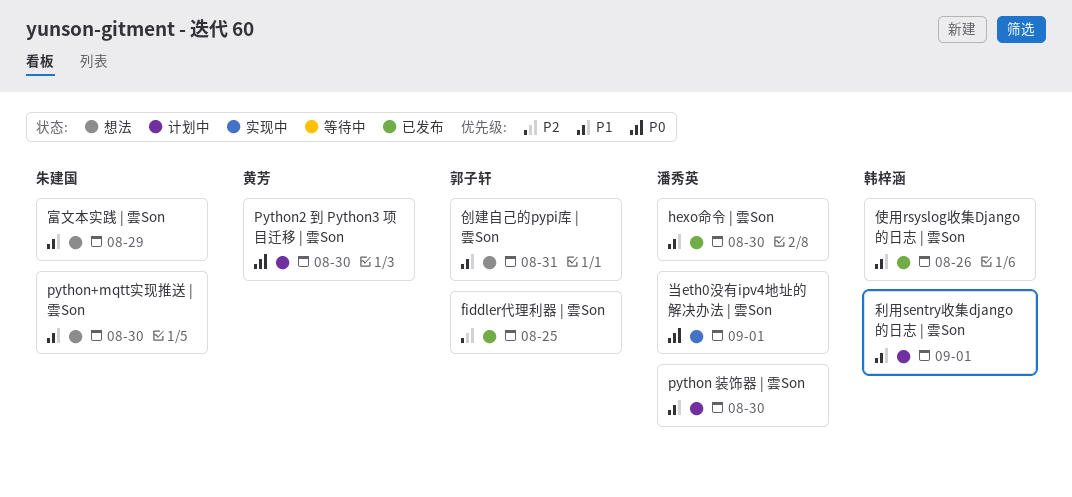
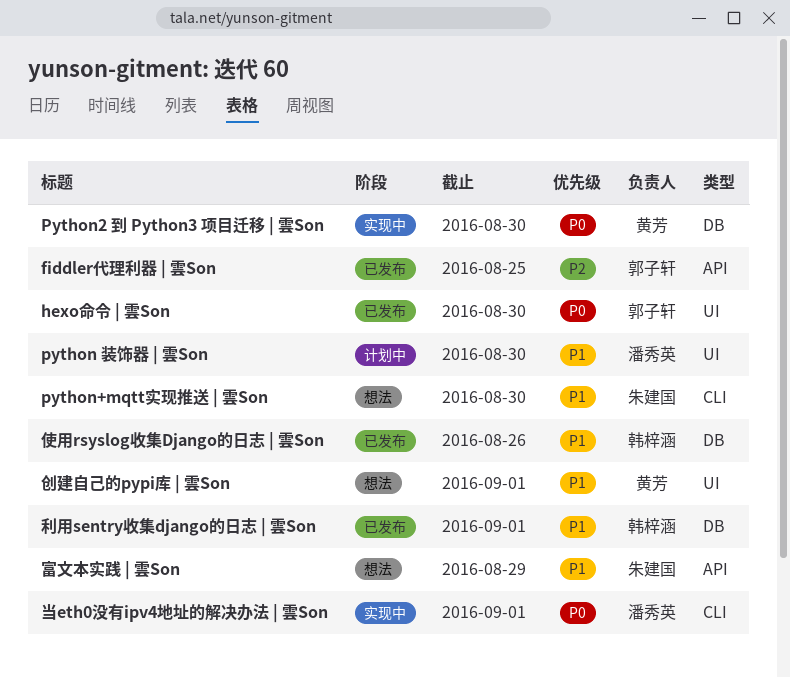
hexo命令 | 雲Son, owner: 潘秀英 -> 郭子轩
hexo命令 | 雲Son, priority: P1 -> P0
Python2 到 Python3 项目迁移 | 雲Son, status: 计划中 -> 实现中
创建自己的pypi库 | 雲Son, owner: 郭子轩 -> 黄芳
创建自己的pypi库 | 雲Son, due: Aug 31 -> Sep 1
利用sentry收集django的日志 | 雲Son, status: 计划中 -> 已发布

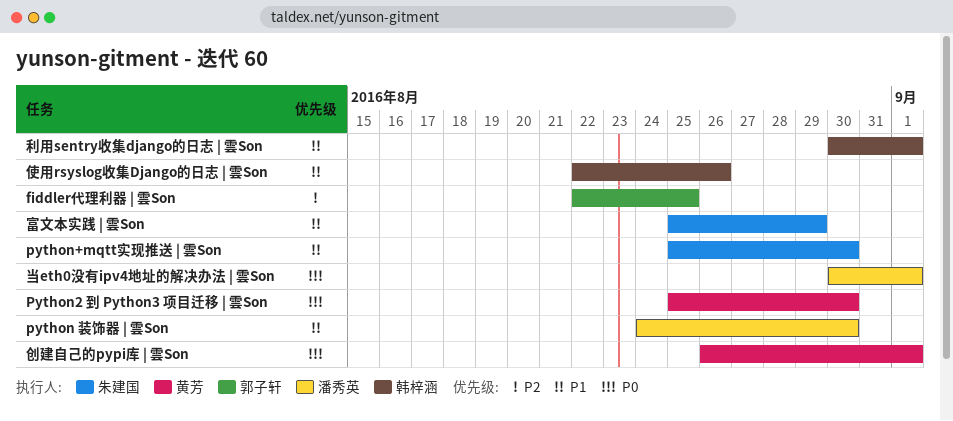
hexo命令 | 雲Son: present -> none
创建自己的pypi库 | 雲Son, priority: P1 -> P0

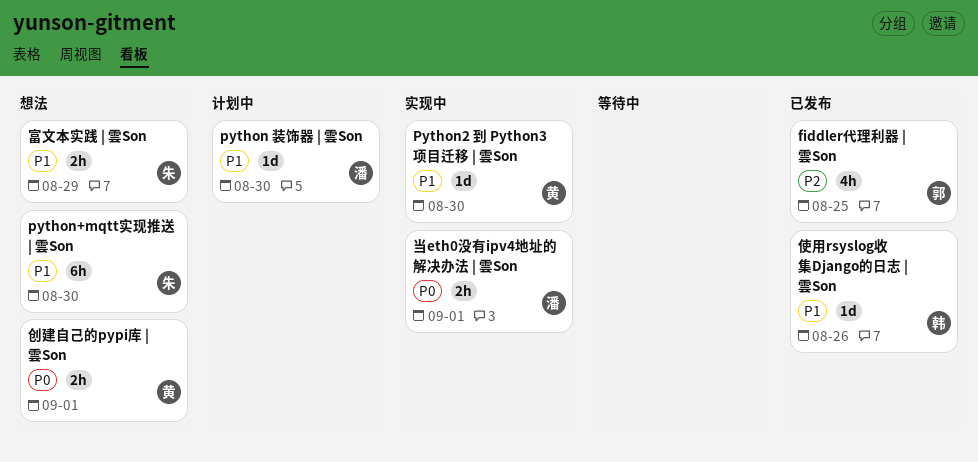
Python2 到 Python3 项目迁移 | 雲Son, priority: P0 -> P1
利用sentry收集django的日志 | 雲Son: present -> none

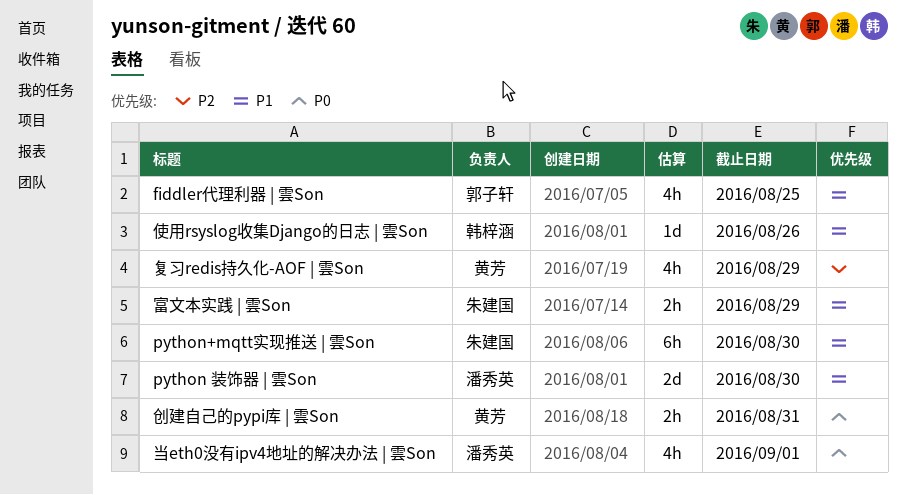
fiddler代理利器 | 雲Son, priority: P2 -> P1
python 装饰器 | 雲Son, estimate: 1d -> 2d
Python2 到 Python3 项目迁移 | 雲Son: present -> none
创建自己的pypi库 | 雲Son, due: Sep 1 -> Aug 31
复习redis持久化-AOF | 雲Son: none -> present
当eth0没有ipv4地址的解决办法 | 雲Son, estimate: 2h -> 4h

